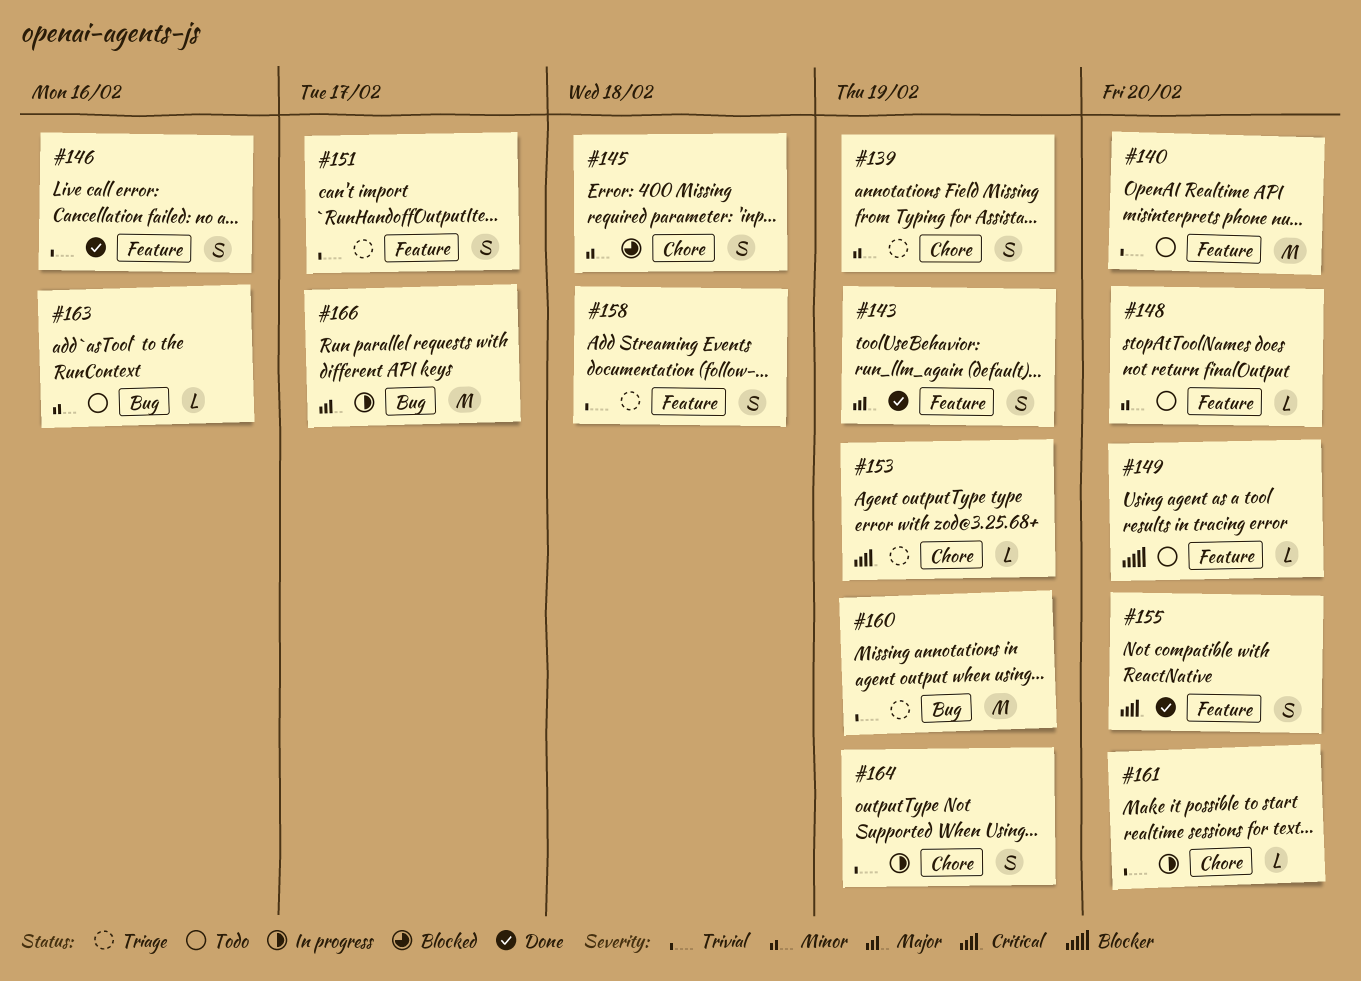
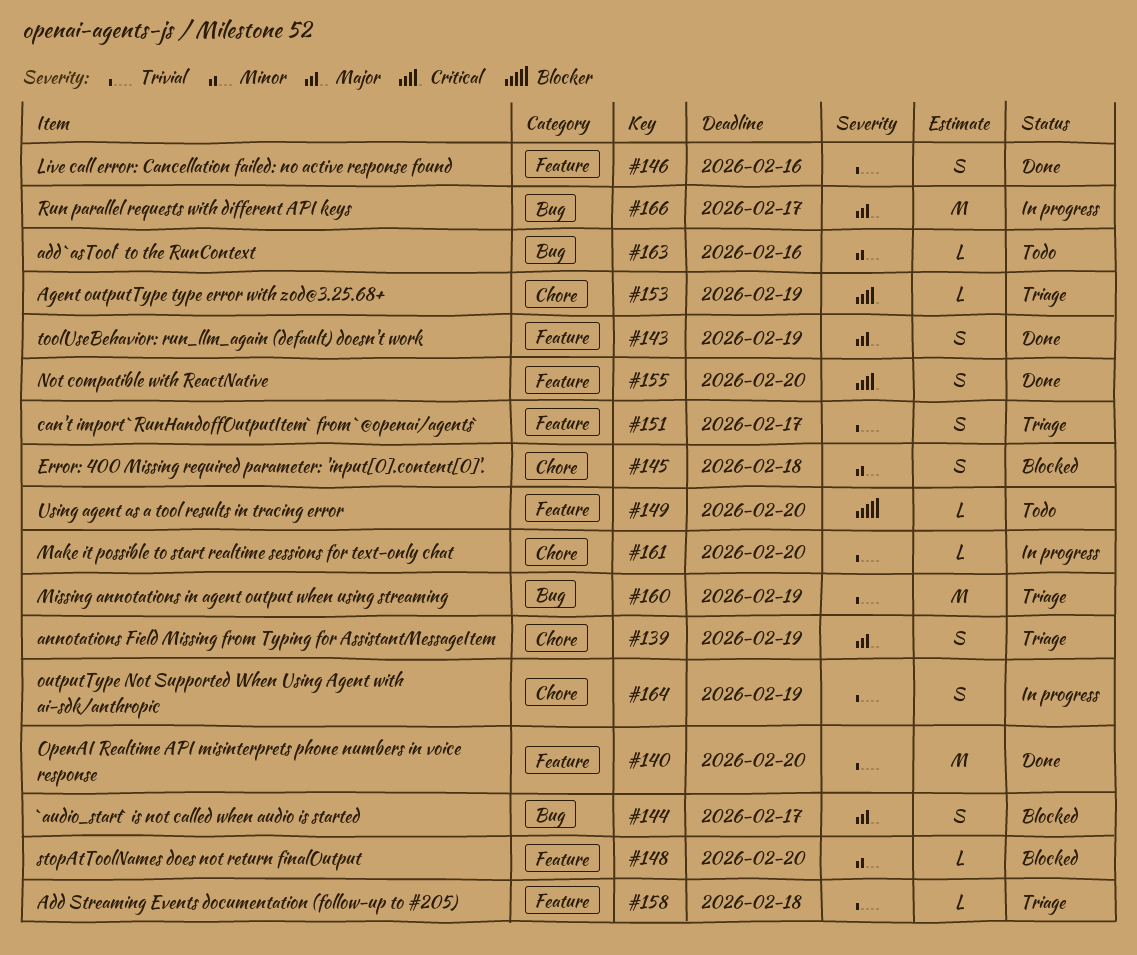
#139, priority: Minor -> Major
#140, status: Todo -> Done
#144: none -> present
#148, status: Todo -> Blocked
#158, estimate: S -> L

